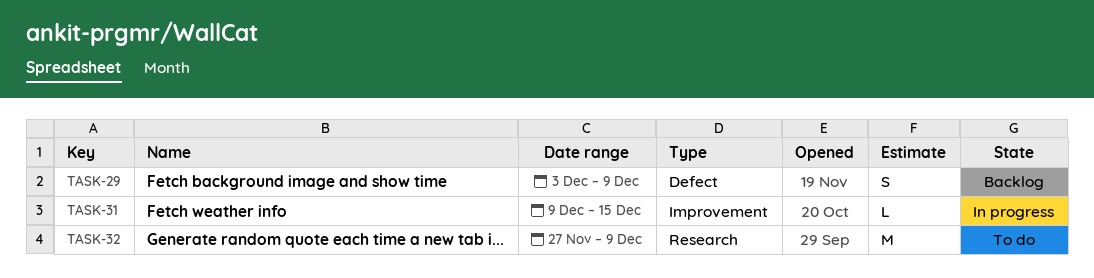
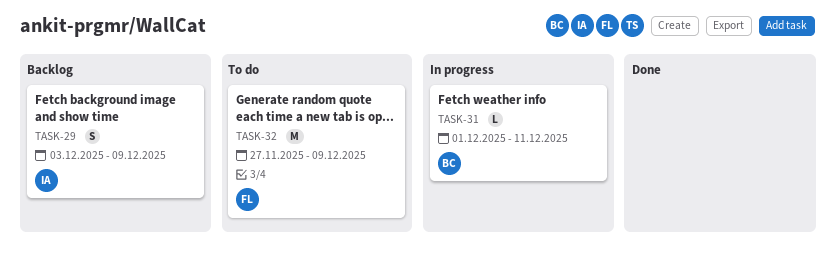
TASK-31, start: Dec 9 -> Dec 1
TASK-31, due: Dec 15 -> Dec 11

